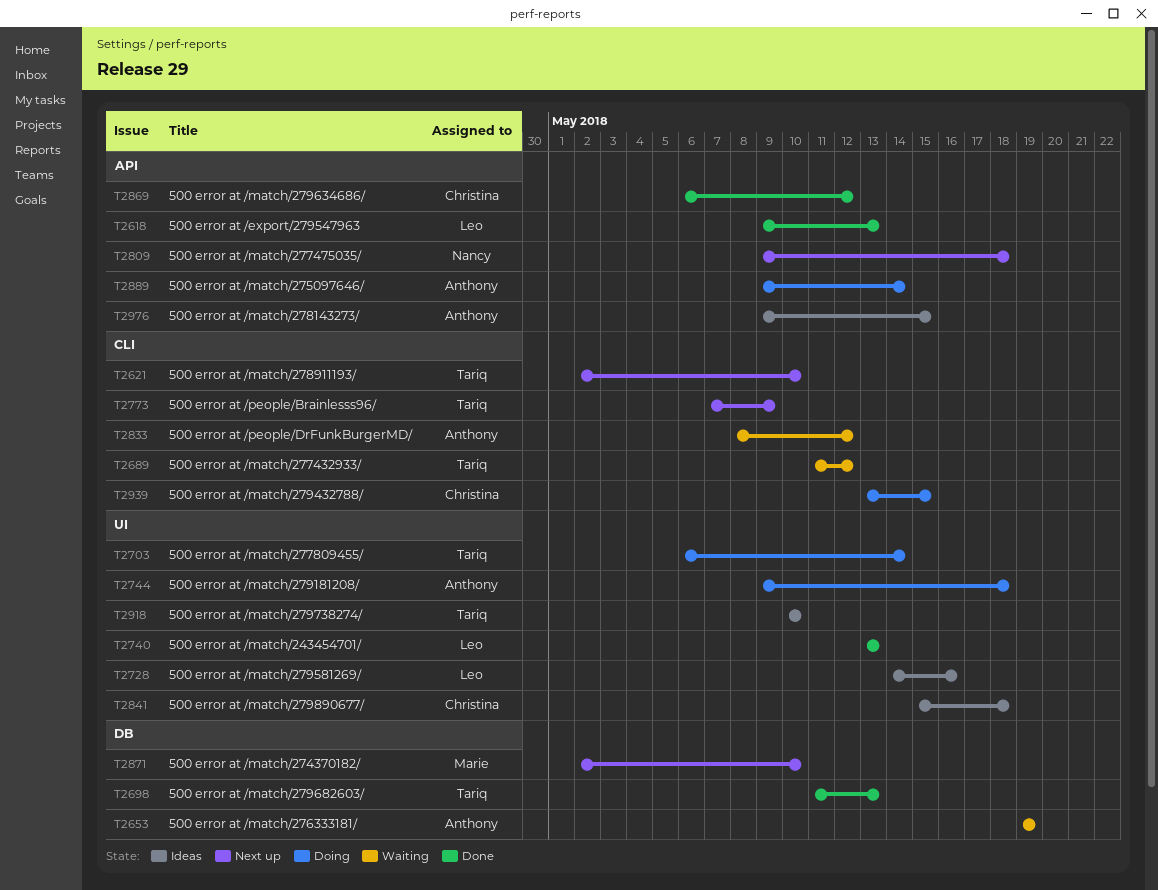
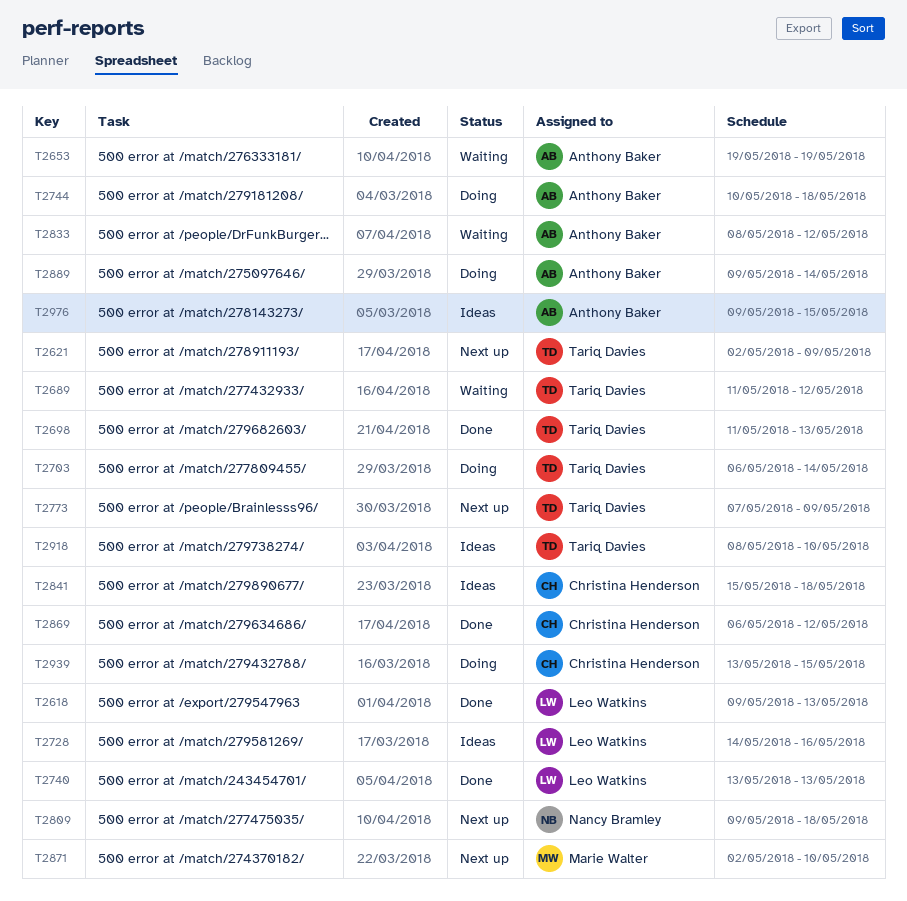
T2621, due: May 10 -> May 9
T2744, start: May 9 -> May 10
T2918, start: May 10 -> May 8

